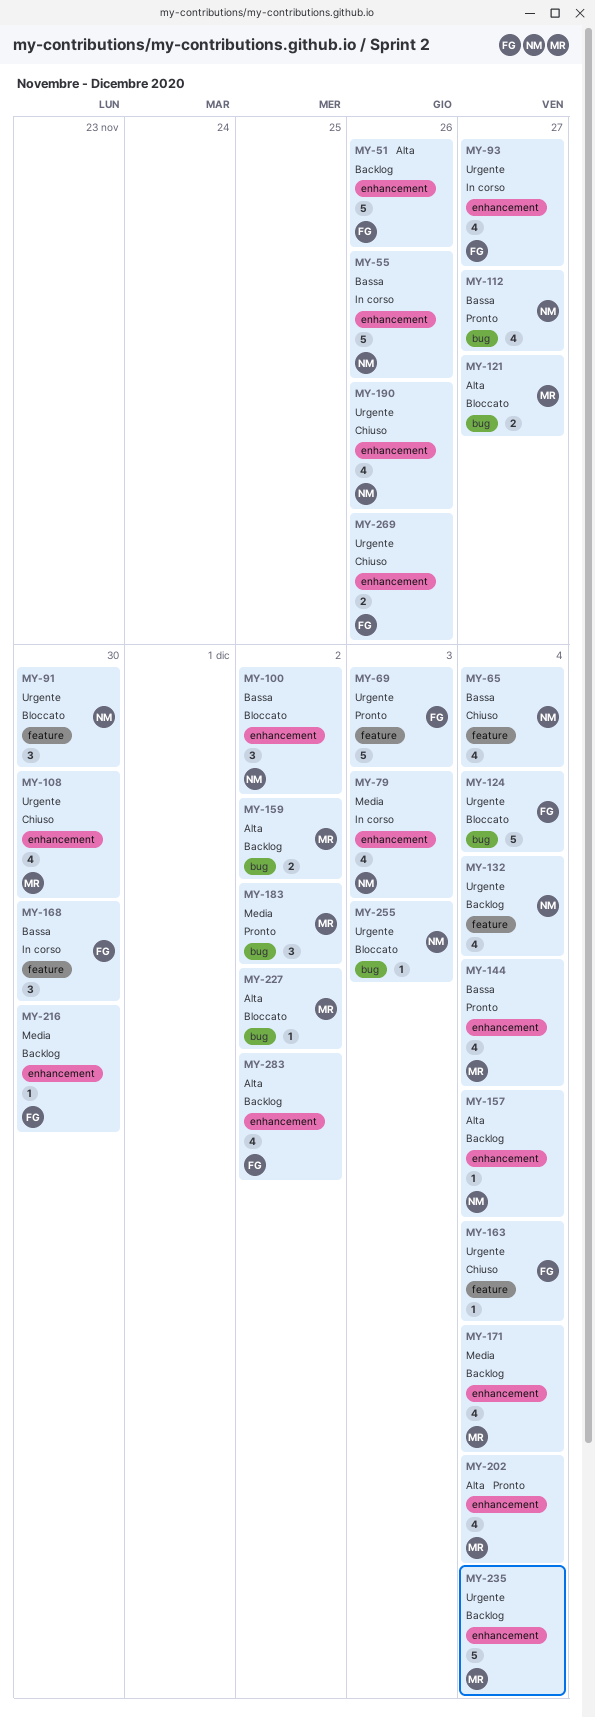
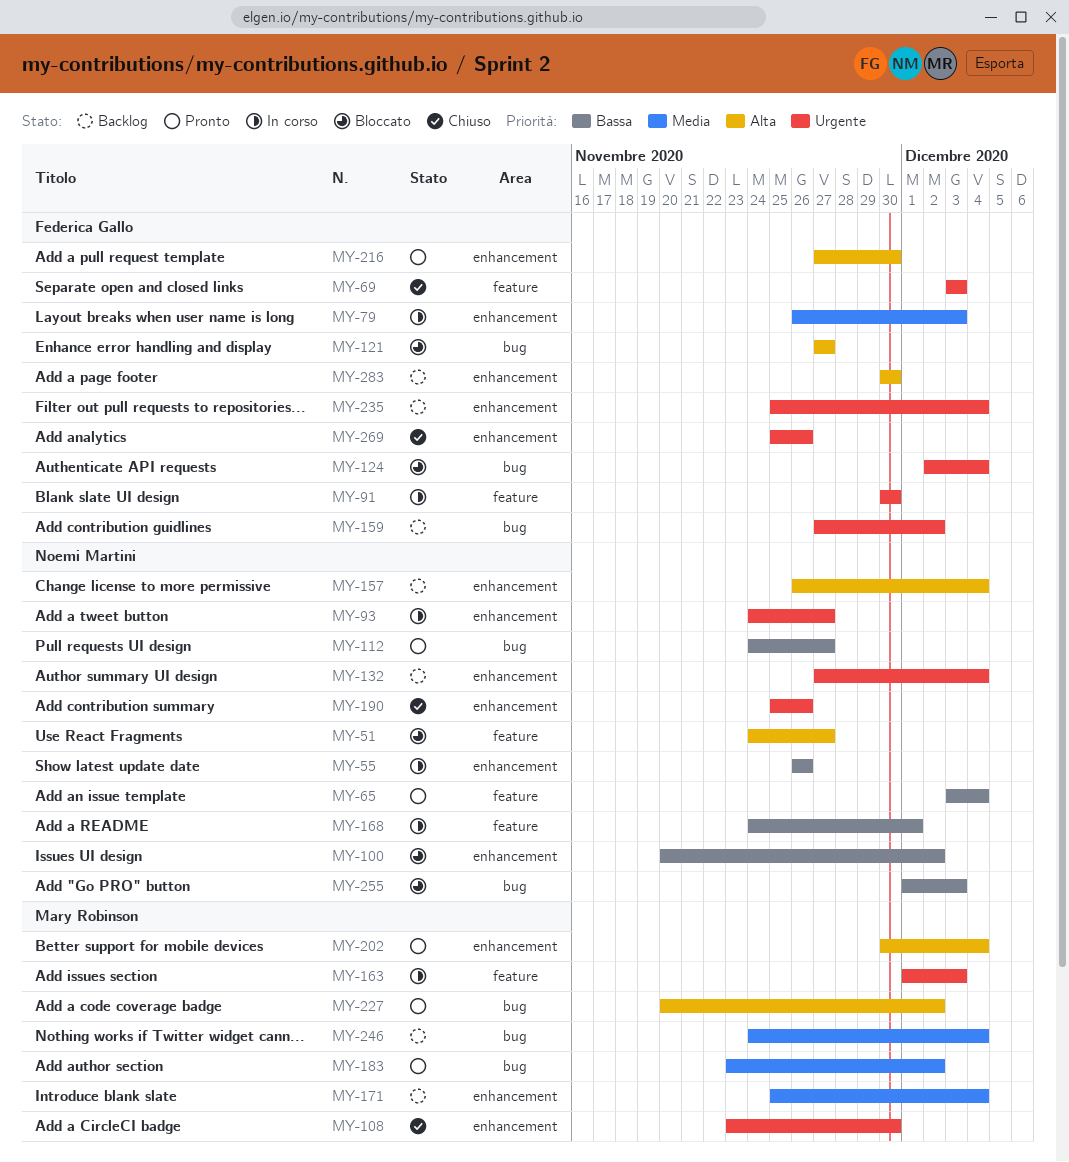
MY-51, status: Backlog -> Bloccato
MY-51, owner: Federica Gallo -> Noemi Martini
MY-51, label: enhancement -> feature
MY-51, due: Nov 26 -> Nov 27
MY-65, status: Chiuso -> Pronto
MY-69, status: Pronto -> Chiuso
MY-79, owner: Noemi Martini -> Federica Gallo
MY-91, status: Bloccato -> In corso
MY-91, owner: Noemi Martini -> Federica Gallo
MY-93, owner: Federica Gallo -> Noemi Martini
MY-121, owner: Mary Robinson -> Federica Gallo
MY-132, label: feature -> enhancement
MY-144: present -> none
MY-159, owner: Mary Robinson -> Federica Gallo
MY-159, priority: Alta -> Urgente
MY-163, status: Chiuso -> In corso
MY-163, owner: Federica Gallo -> Mary Robinson
MY-163, due: Dec 4 -> Dec 3
MY-168, owner: Federica Gallo -> Noemi Martini
MY-168, due: Nov 30 -> Dec 1
MY-216, status: Backlog -> Pronto
MY-216, priority: Media -> Alta
MY-227, status: Bloccato -> Pronto
MY-235, owner: Mary Robinson -> Federica Gallo
MY-246: none -> present
MY-255, priority: Urgente -> Bassa
MY-283, due: Dec 2 -> Nov 30

